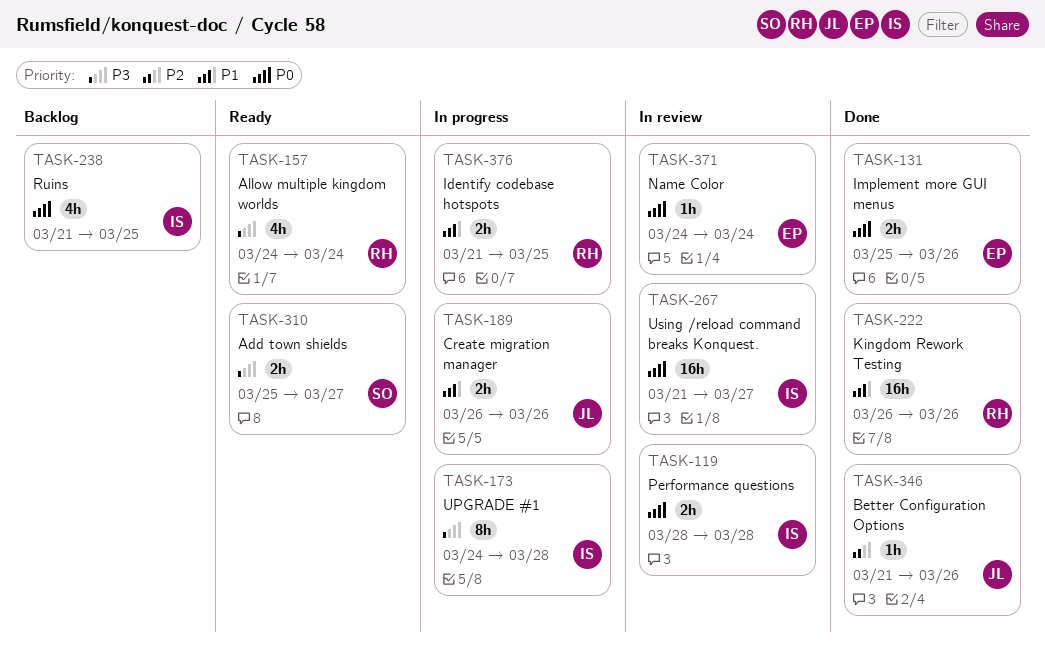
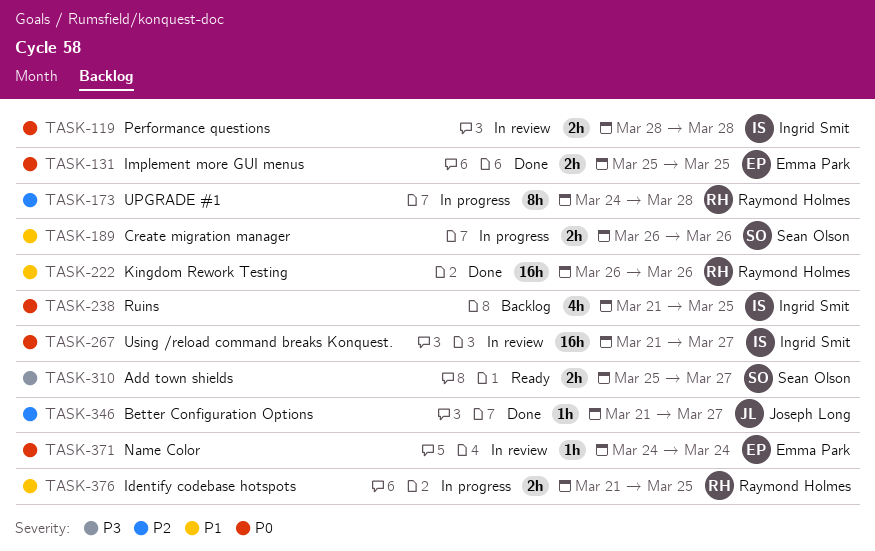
TASK-131, due: Mar 26 -> Mar 25
TASK-157: present -> none
TASK-173, owner: Ingrid Smit -> Raymond Holmes
TASK-173, priority: P3 -> P2
TASK-189, owner: Joseph Long -> Sean Olson
TASK-346, due: Mar 26 -> Mar 27

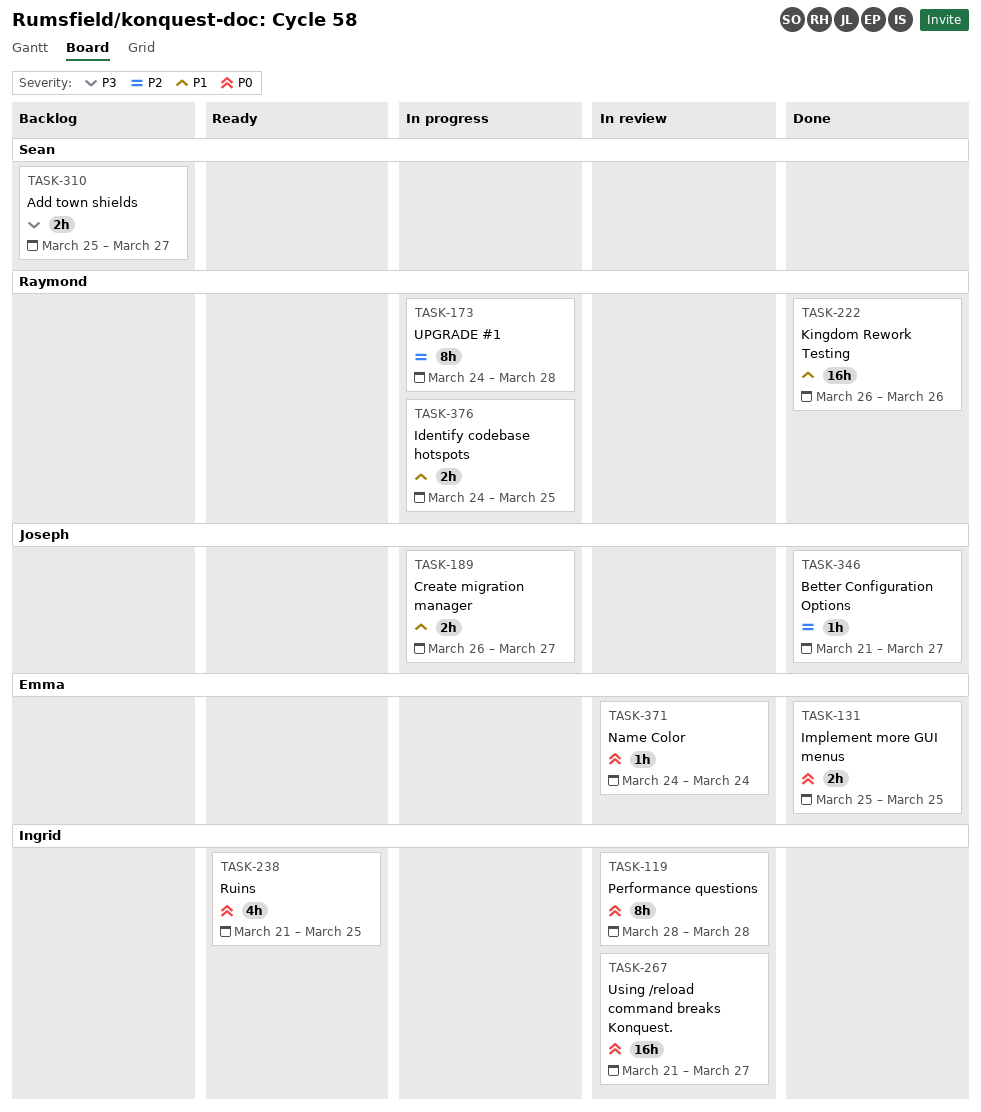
TASK-119, estimate: 2h -> 8h
TASK-189, owner: Sean Olson -> Joseph Long
TASK-189, due: Mar 26 -> Mar 27
TASK-238, status: Backlog -> Ready
TASK-310, status: Ready -> Backlog
TASK-376, start: Mar 21 -> Mar 24

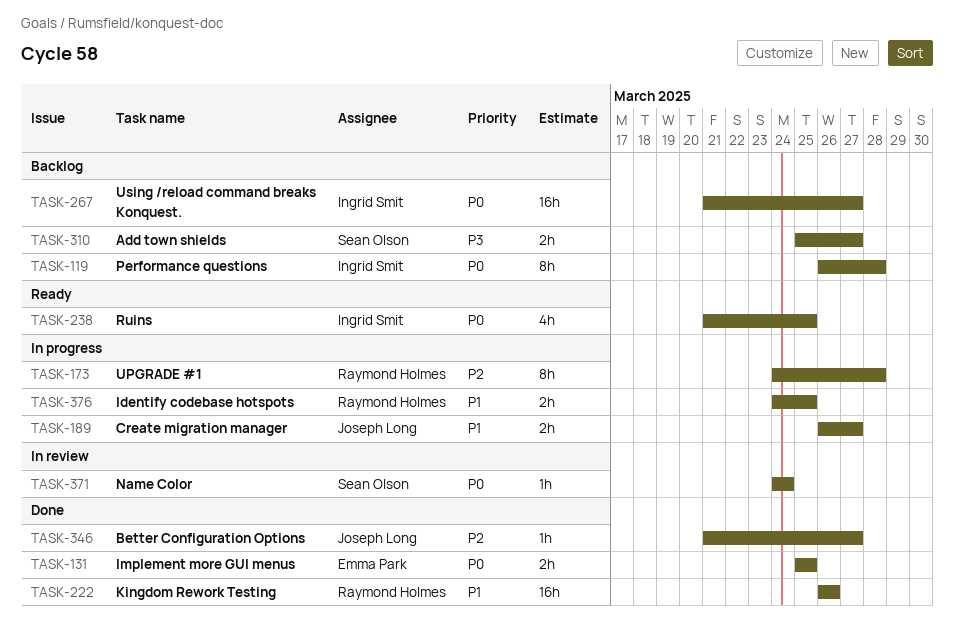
TASK-119, status: In review -> Backlog
TASK-119, start: Mar 28 -> Mar 26
TASK-267, status: In review -> Backlog
TASK-371, owner: Emma Park -> Sean Olson

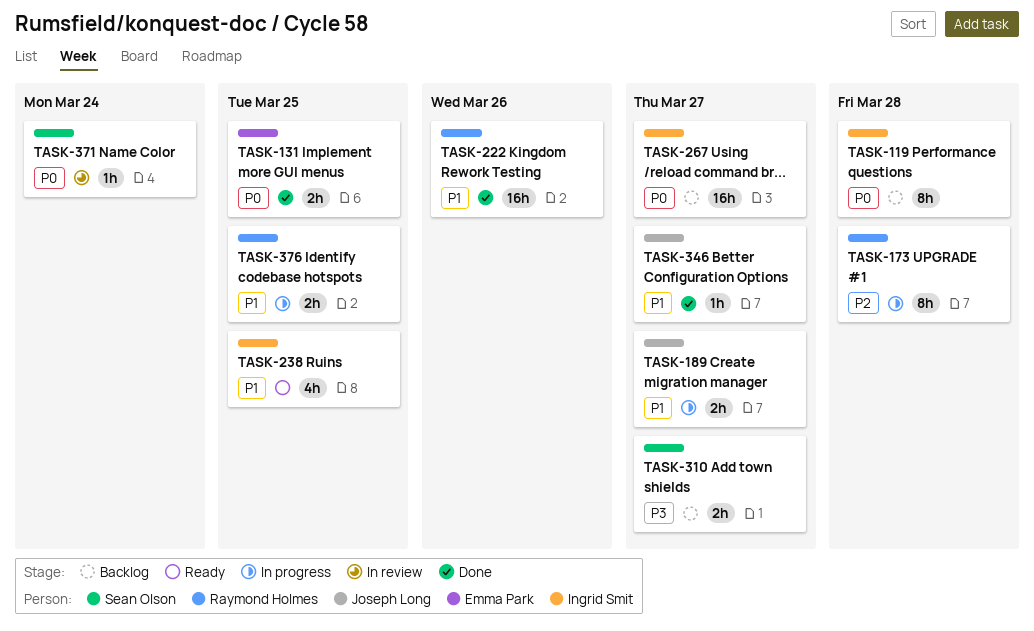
TASK-238, priority: P0 -> P1
TASK-346, priority: P2 -> P1

